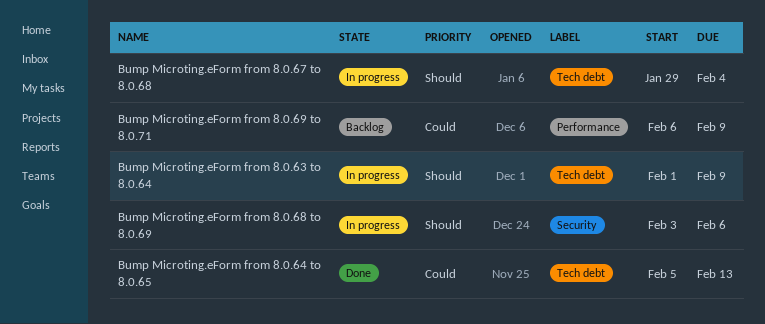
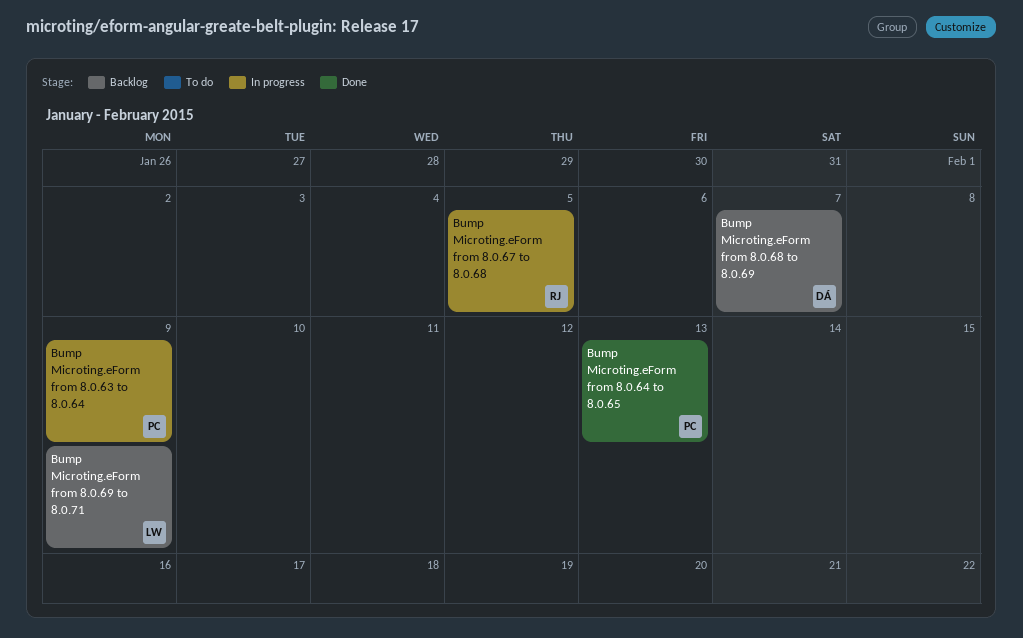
Bump Microting.eForm from 8.0.67 to 8.0.68, due: Feb 4 -> Feb 5
Bump Microting.eForm from 8.0.68 to 8.0.69, status: In progress -> Backlog
Bump Microting.eForm from 8.0.68 to 8.0.69, due: Feb 6 -> Feb 7

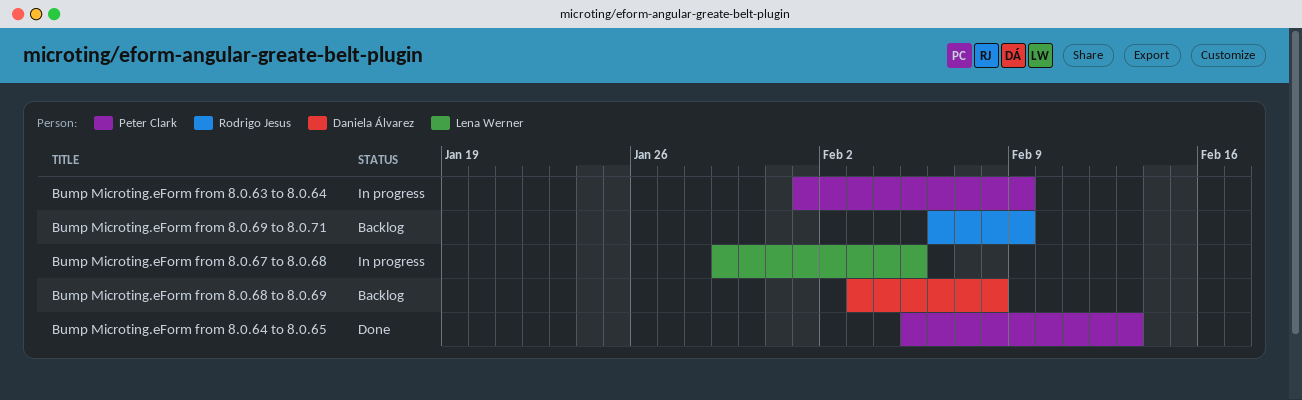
Bump Microting.eForm from 8.0.67 to 8.0.68, owner: Rodrigo Jesus -> Lena Werner
Bump Microting.eForm from 8.0.68 to 8.0.69, due: Feb 7 -> Feb 8
Bump Microting.eForm from 8.0.69 to 8.0.71, owner: Lena Werner -> Rodrigo Jesus

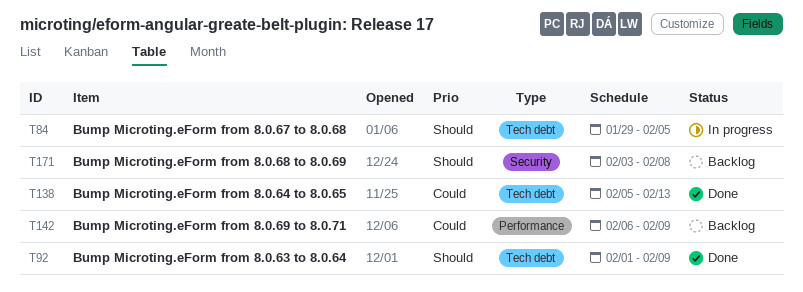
Bump Microting.eForm from 8.0.63 to 8.0.64, status: In progress -> Done

